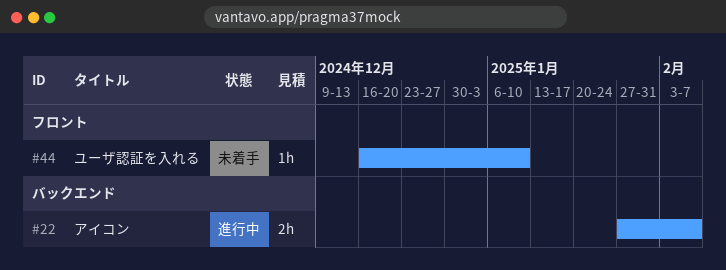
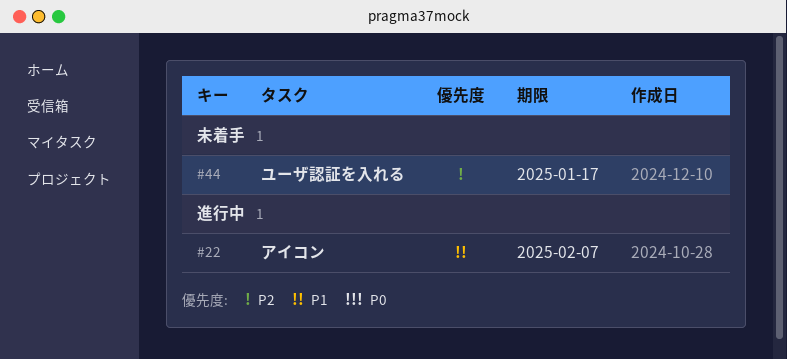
#44, due: Jan 10 -> Jan 17

